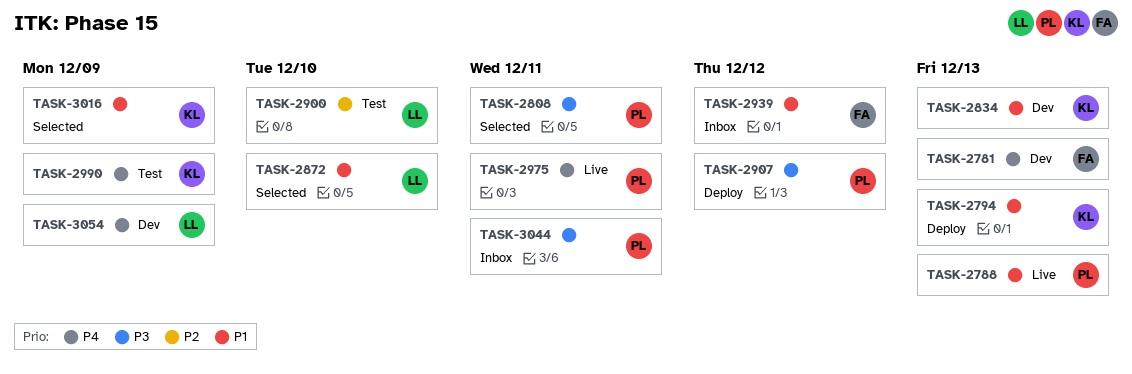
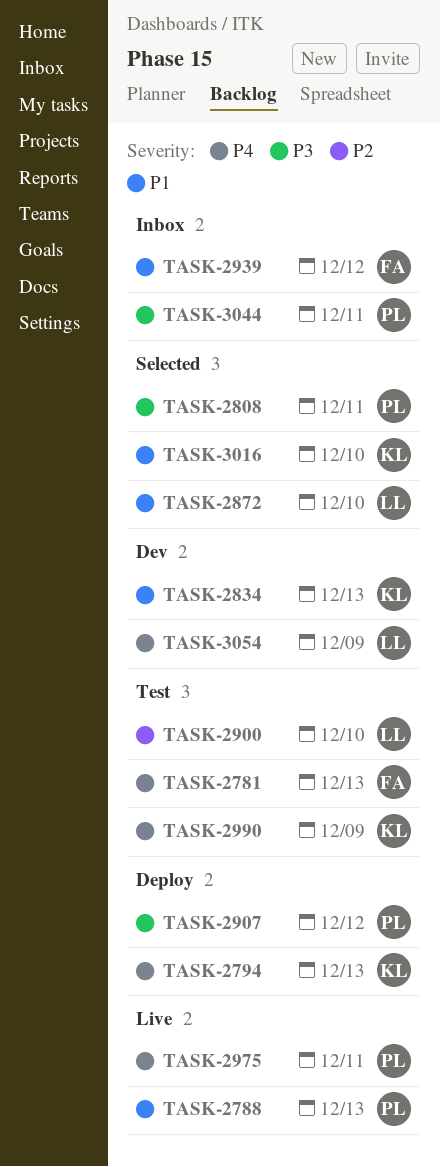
TASK-2781, status: Dev -> Test
TASK-2794, priority: P1 -> P4
TASK-3016, due: Dec 9 -> Dec 10

